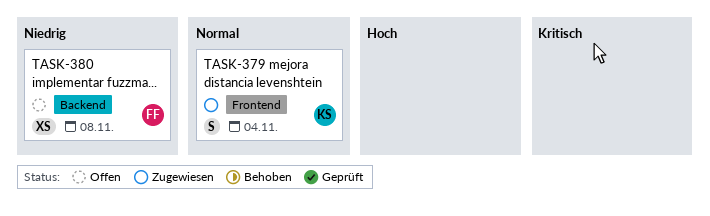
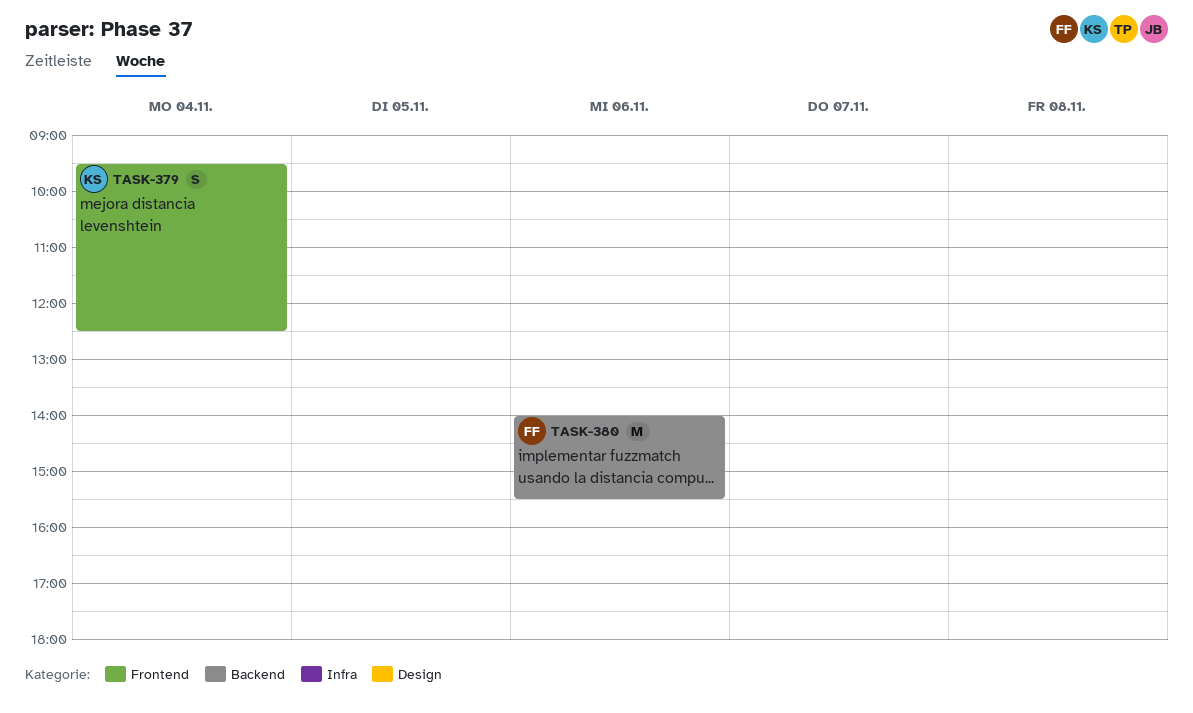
TASK-380, estimate: XS -> M
TASK-380, day: Nov 8 -> Nov 6

